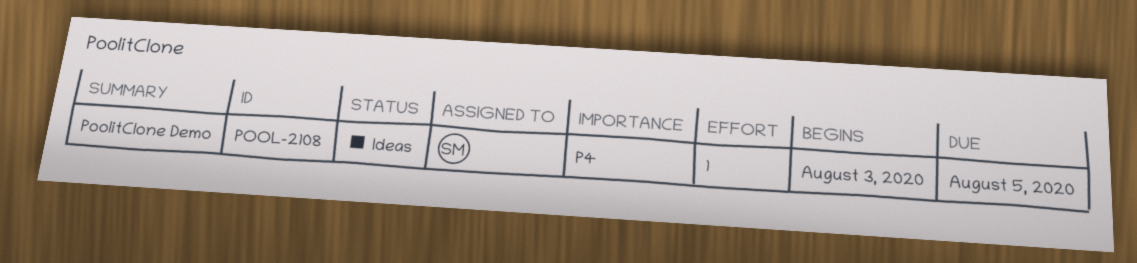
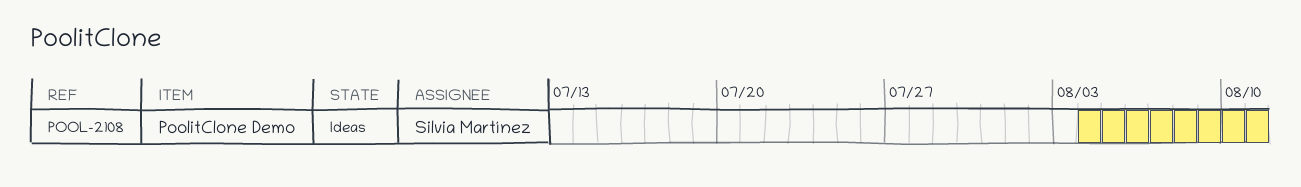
POOL-2108, start: Aug 3 -> Aug 4
POOL-2108, due: Aug 5 -> Aug 11

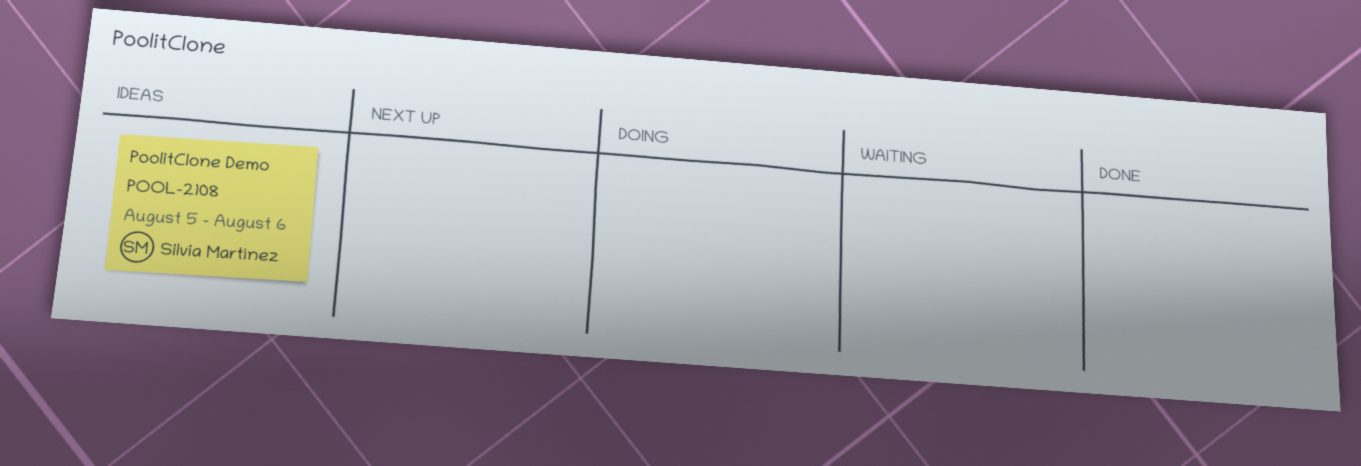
POOL-2108, start: Aug 4 -> Aug 5
POOL-2108, due: Aug 11 -> Aug 6

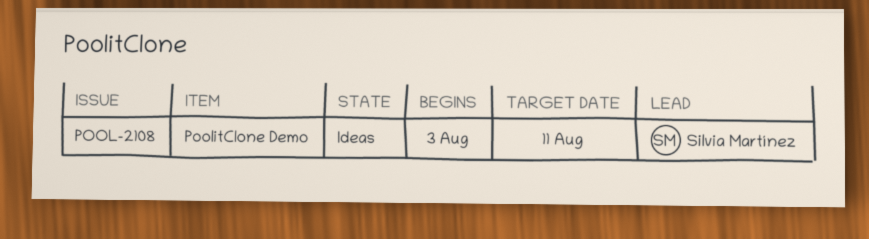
POOL-2108, start: Aug 5 -> Aug 3
POOL-2108, due: Aug 6 -> Aug 11

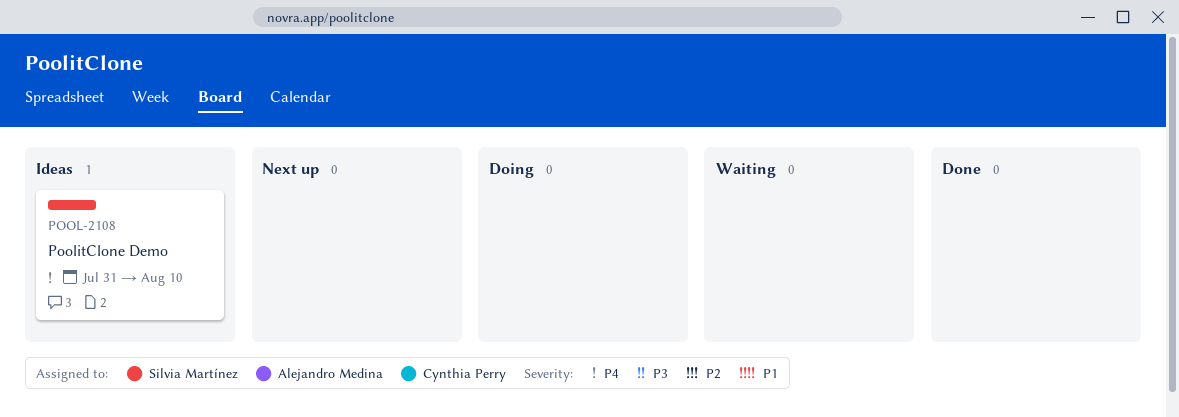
POOL-2108, start: Aug 3 -> Jul 31
POOL-2108, due: Aug 11 -> Aug 10

